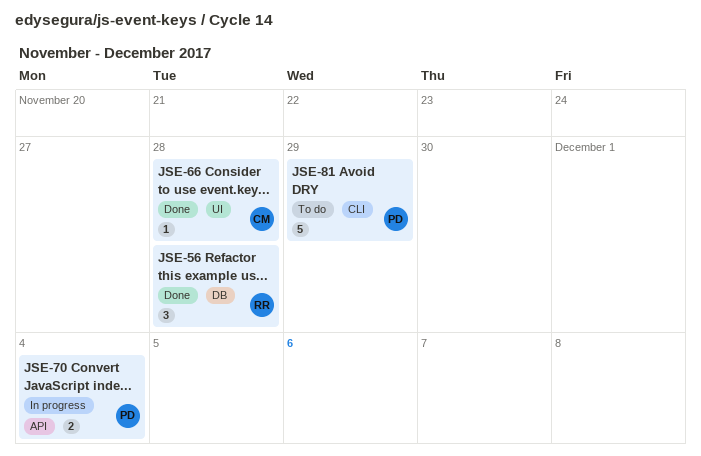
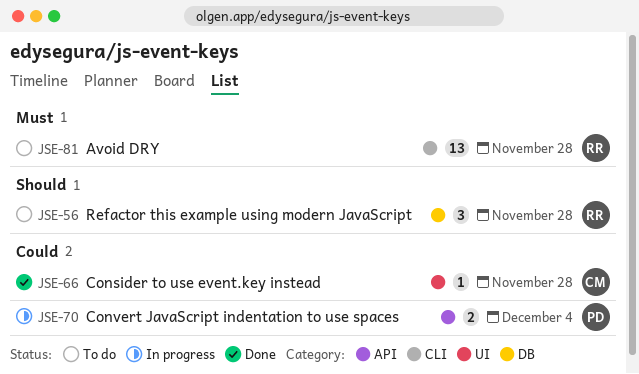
JSE-56, status: Done -> To do
JSE-81, owner: PD -> RR
JSE-81, estimate: 5 -> 13
JSE-81, due: Nov 29 -> Nov 28

